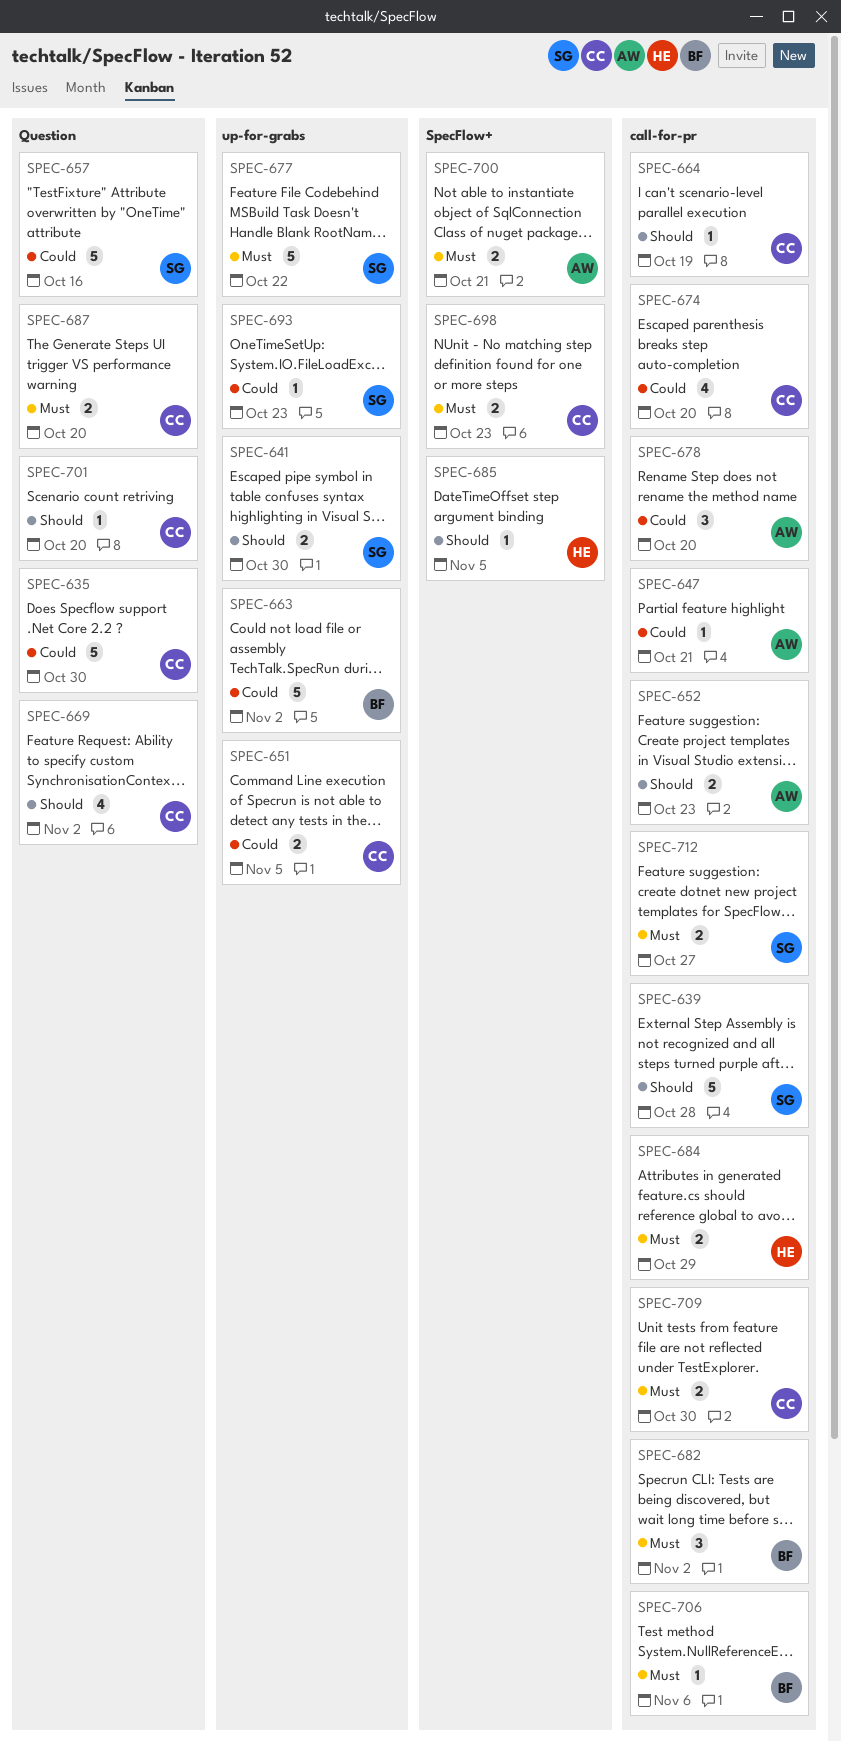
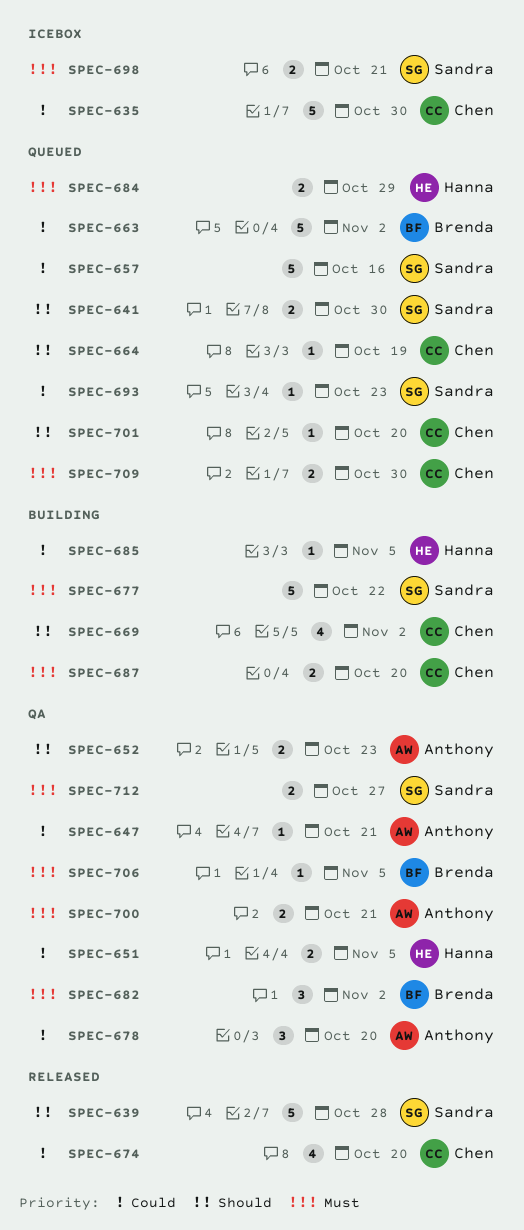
SPEC-651, owner: Chen -> Hanna
SPEC-685, priority: Should -> Could
SPEC-698, owner: Chen -> Sandra
SPEC-698, due: Oct 23 -> Oct 21
SPEC-706, due: Nov 6 -> Nov 5

